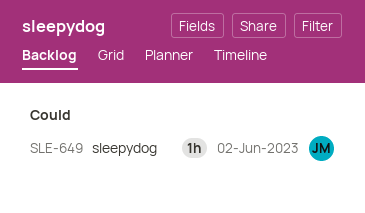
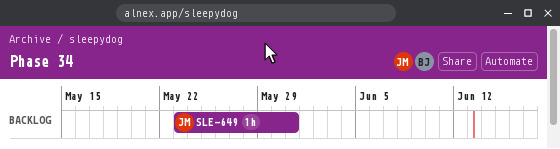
SLE-649, due: Jun 2 -> May 31

